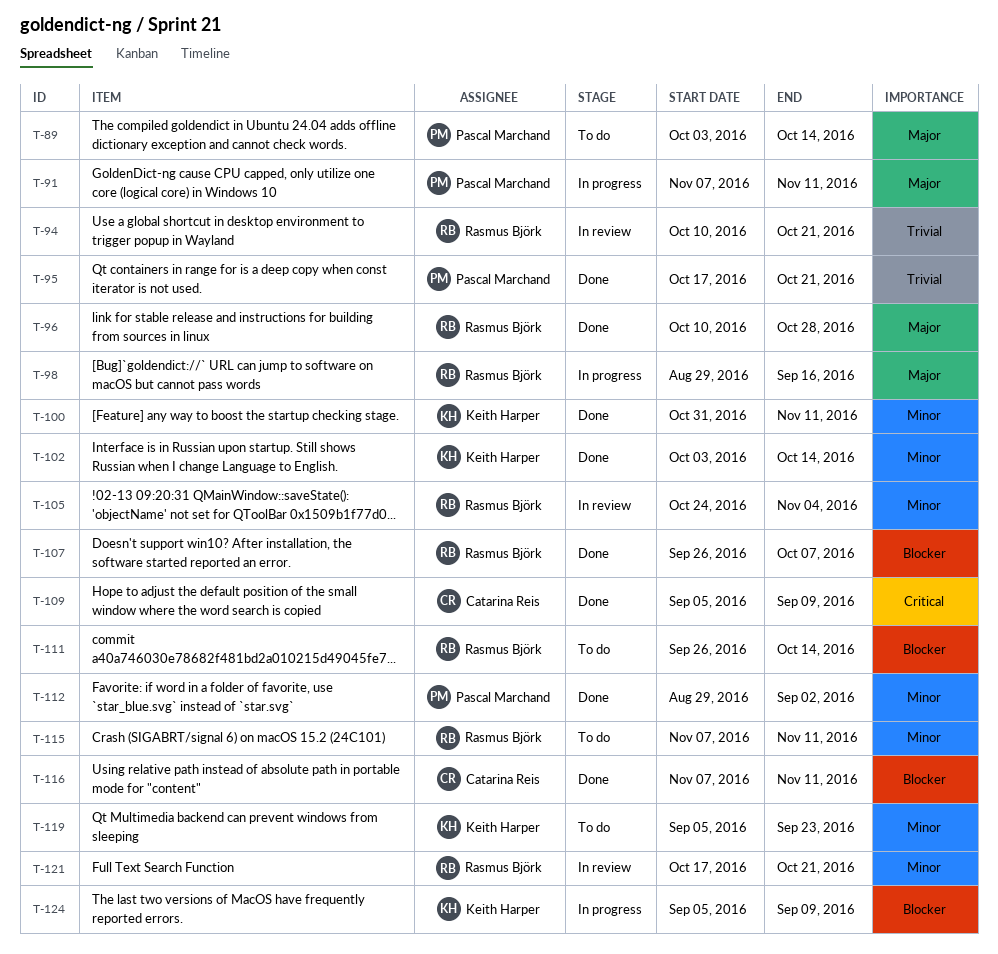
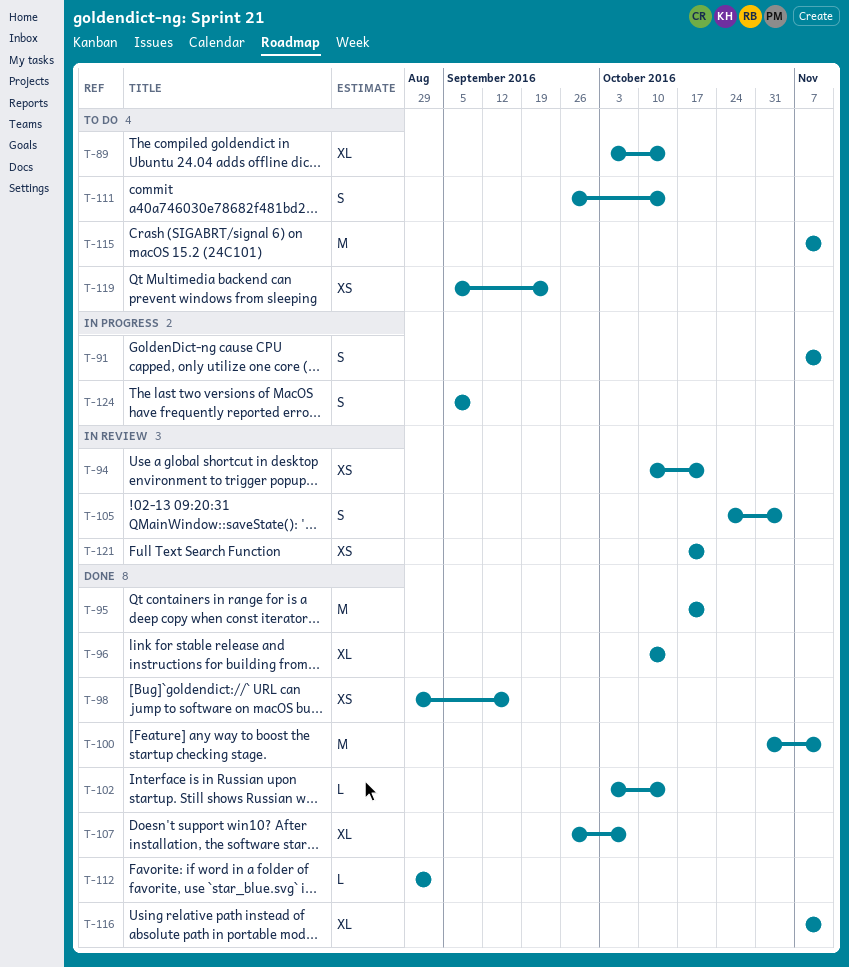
T-96, due: Oct 28 -> Oct 14
T-98, status: In progress -> Done
T-109: present -> none

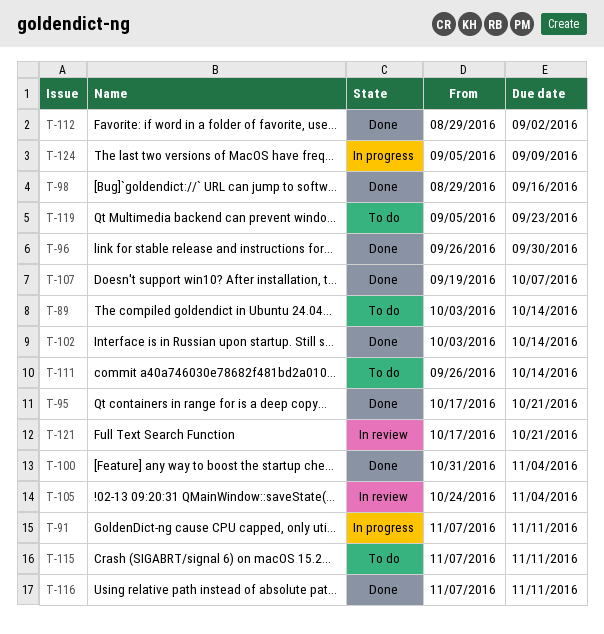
T-94: present -> none
T-96, start: Oct 10 -> Sep 26
T-96, due: Oct 14 -> Sep 30
T-100, due: Nov 11 -> Nov 4
T-107, start: Sep 26 -> Sep 19

